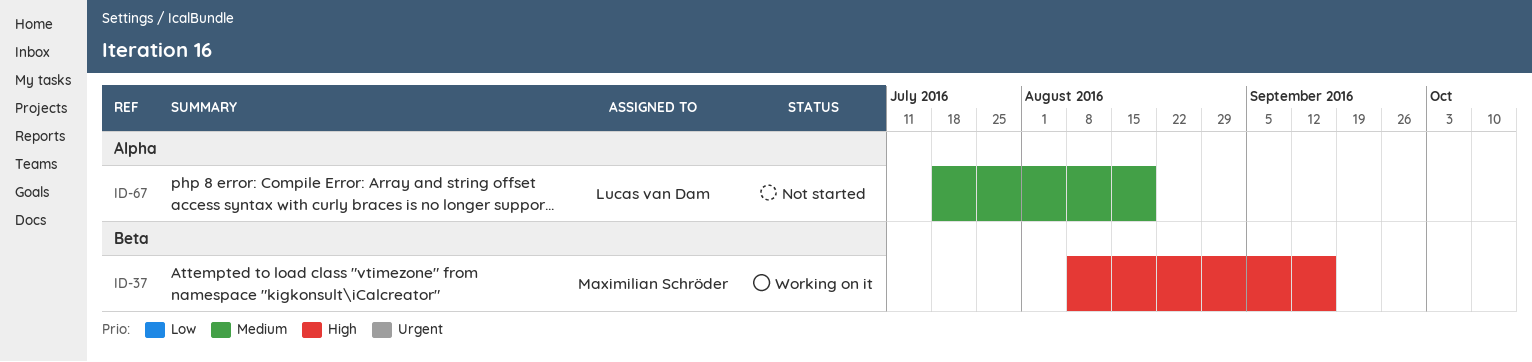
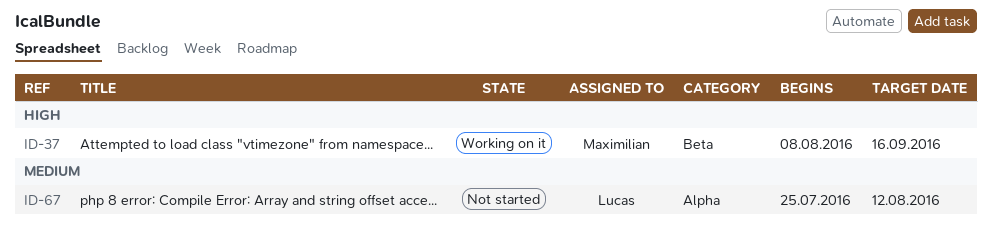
ID-67, start: Jul 18 -> Jul 25
ID-67, due: Aug 19 -> Aug 12

